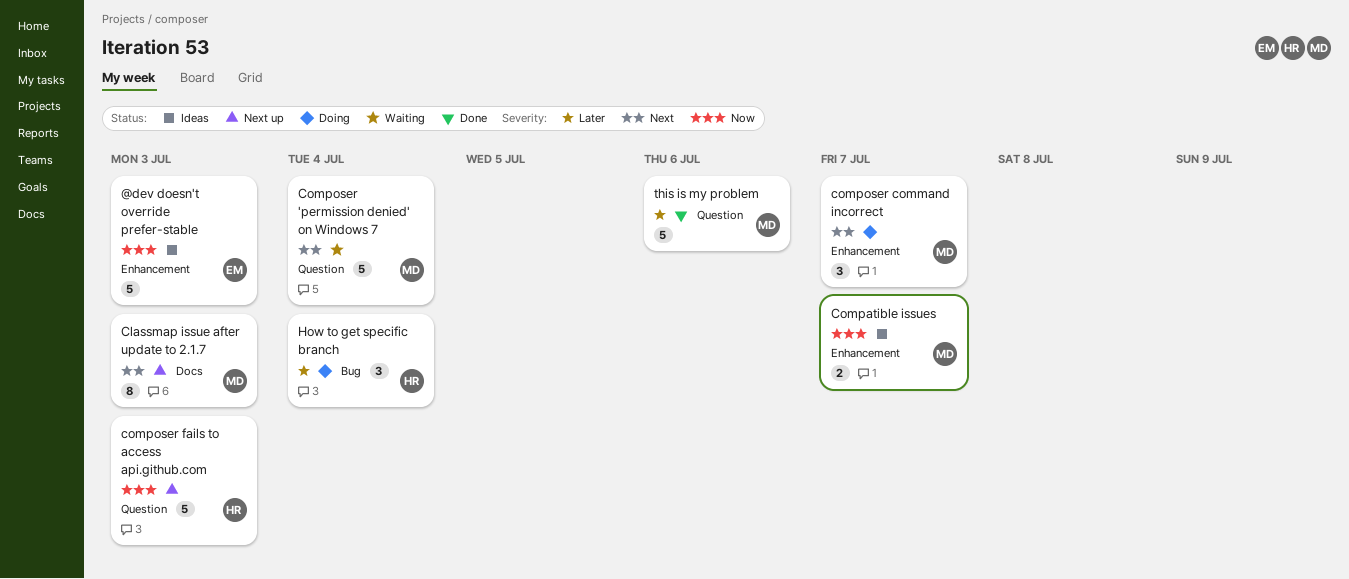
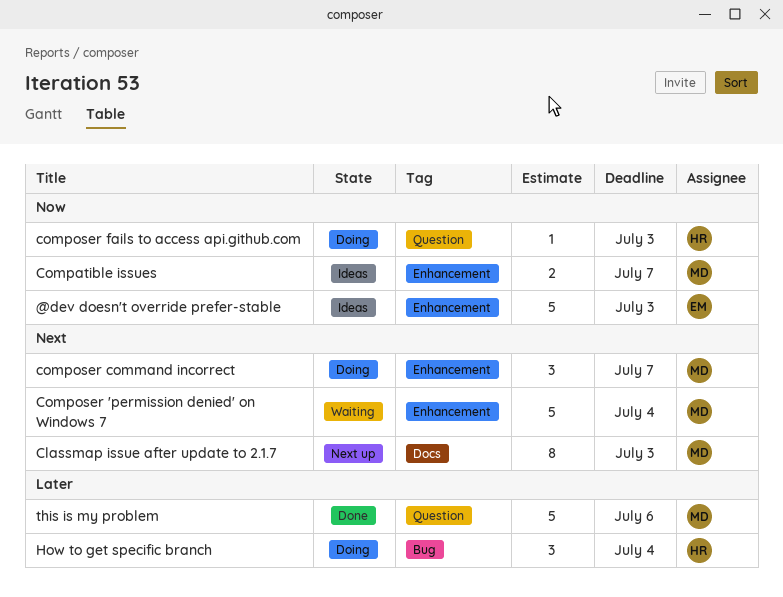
Composer 'permission denied' on Windows 7, label: Question -> Enhancement
composer fails to access api.github.com, status: Next up -> Doing
composer fails to access api.github.com, estimate: 5 -> 1

